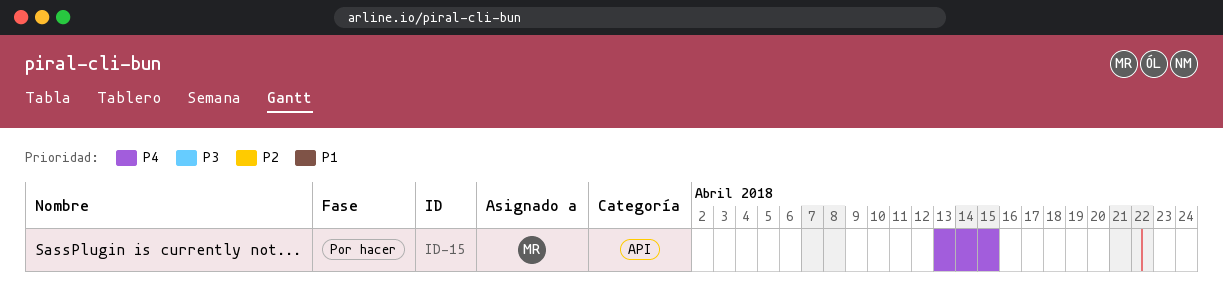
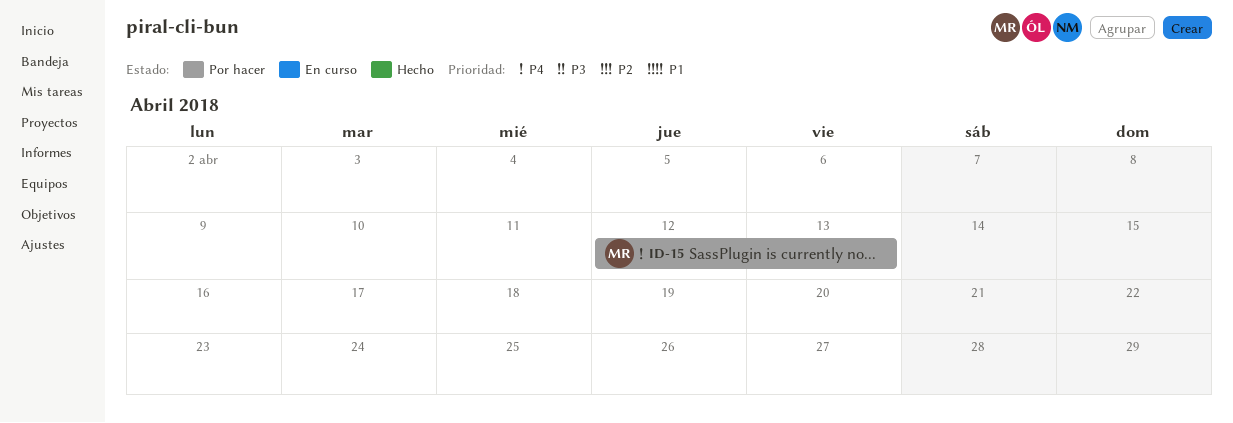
ID-15, start: Apr 13 -> Apr 12
ID-15, due: Apr 15 -> Apr 13

